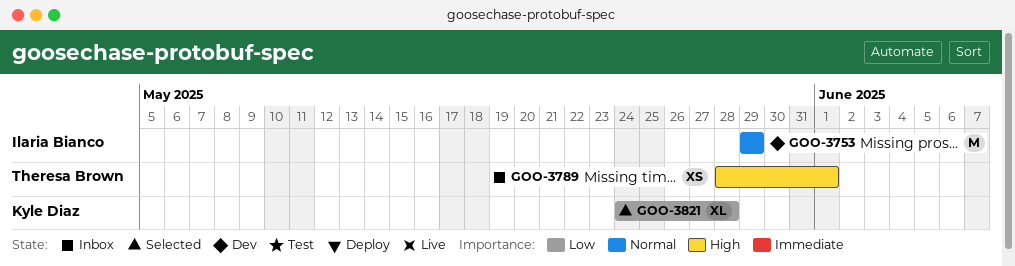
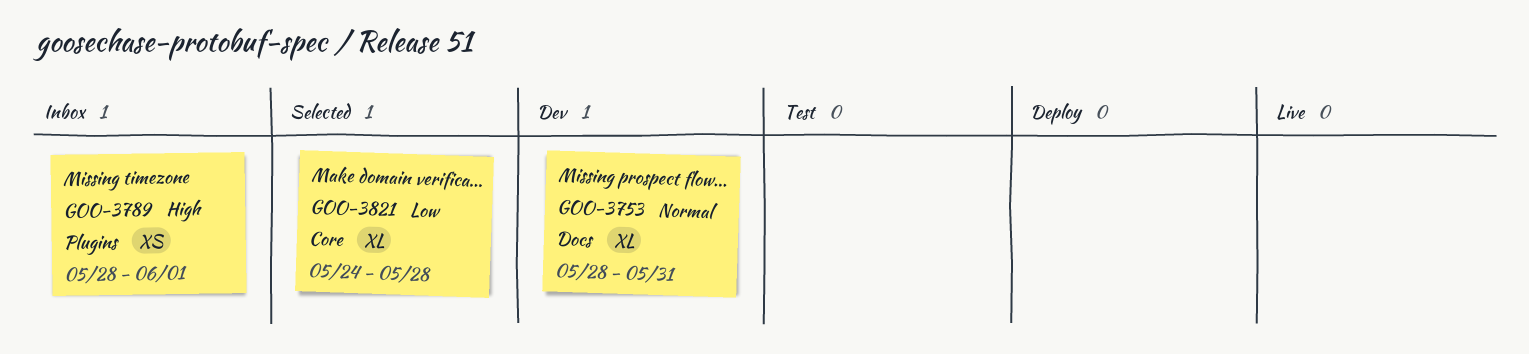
GOO-3753, estimate: M -> XL
GOO-3753, start: May 29 -> May 28
GOO-3753, due: May 29 -> May 31

